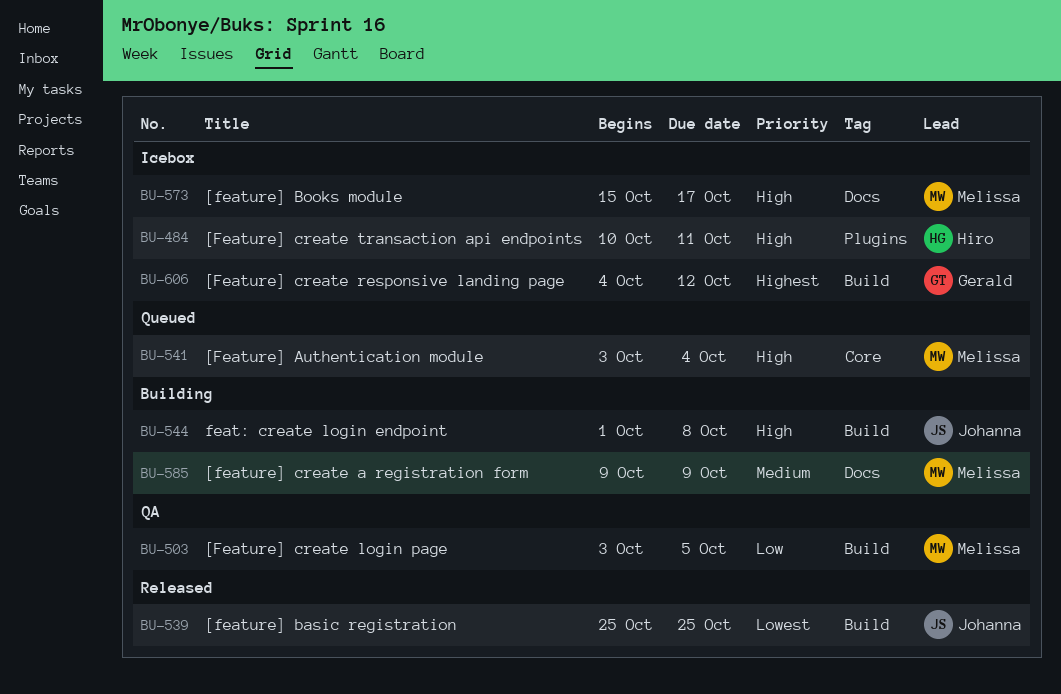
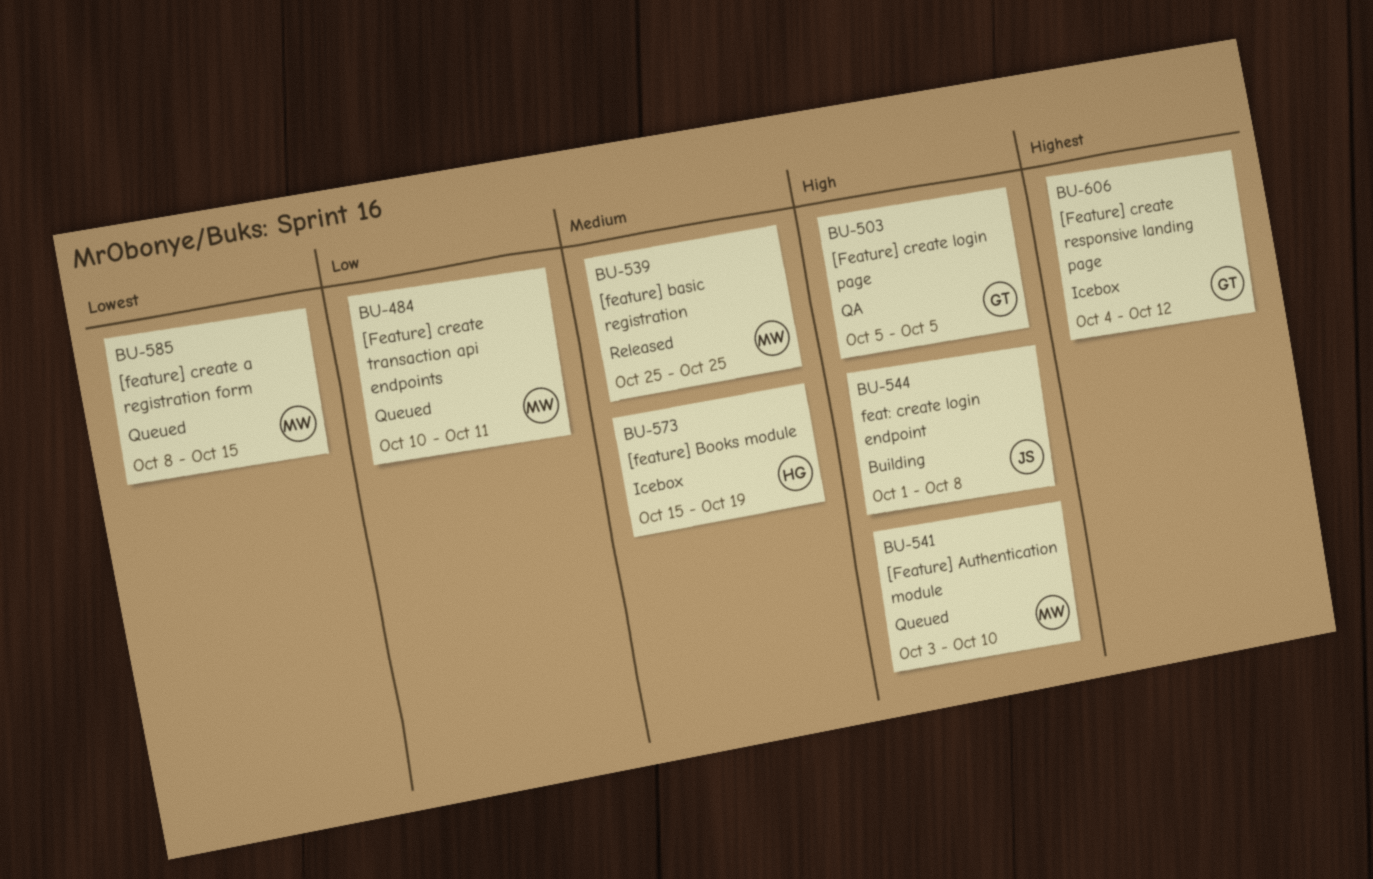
BU-484, status: Icebox -> Queued
BU-484, owner: Hiro -> Melissa
BU-484, priority: High -> Low
BU-503, owner: Melissa -> Gerald
BU-503, priority: Low -> High
BU-503, start: Oct 3 -> Oct 5
BU-539, owner: Johanna -> Melissa
BU-539, priority: Lowest -> Medium
BU-541, due: Oct 4 -> Oct 10
BU-573, owner: Melissa -> Hiro
BU-573, priority: High -> Medium
BU-573, due: Oct 17 -> Oct 19
BU-585, status: Building -> Queued
BU-585, priority: Medium -> Lowest
BU-585, start: Oct 9 -> Oct 8
BU-585, due: Oct 9 -> Oct 15

